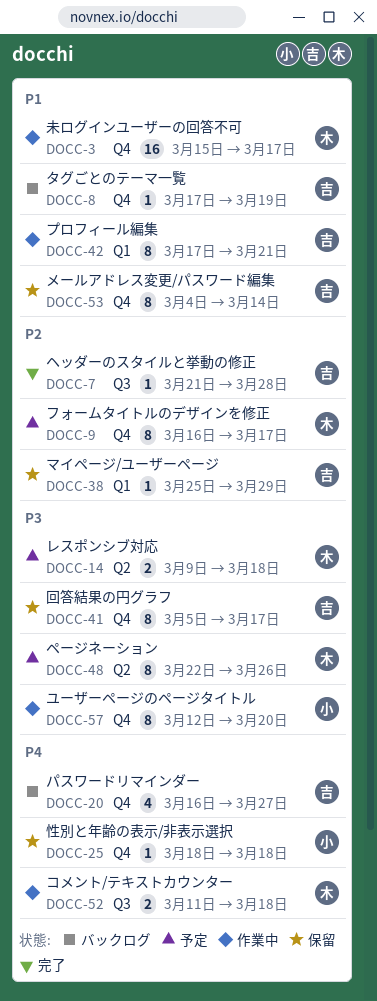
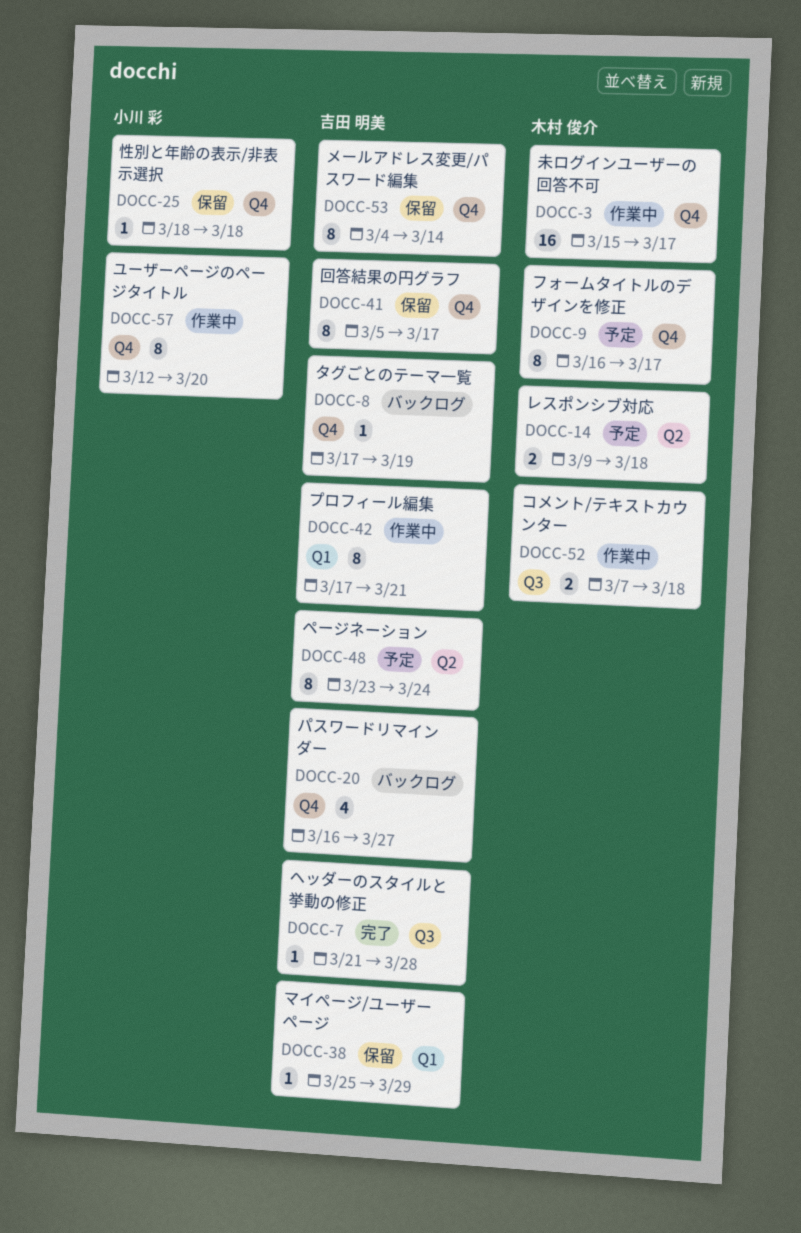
DOCC-48, owner: 木村 俊介 -> 吉田 明美
DOCC-48, start: Mar 22 -> Mar 23
DOCC-48, due: Mar 26 -> Mar 24
DOCC-52, start: Mar 11 -> Mar 7

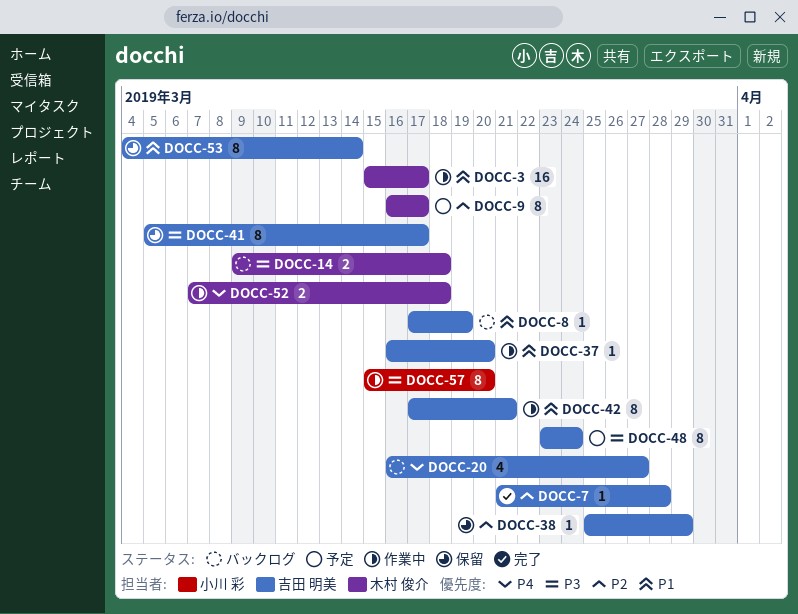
DOCC-14, status: 予定 -> バックログ
DOCC-25: present -> none
DOCC-37: none -> present
DOCC-57, start: Mar 12 -> Mar 15

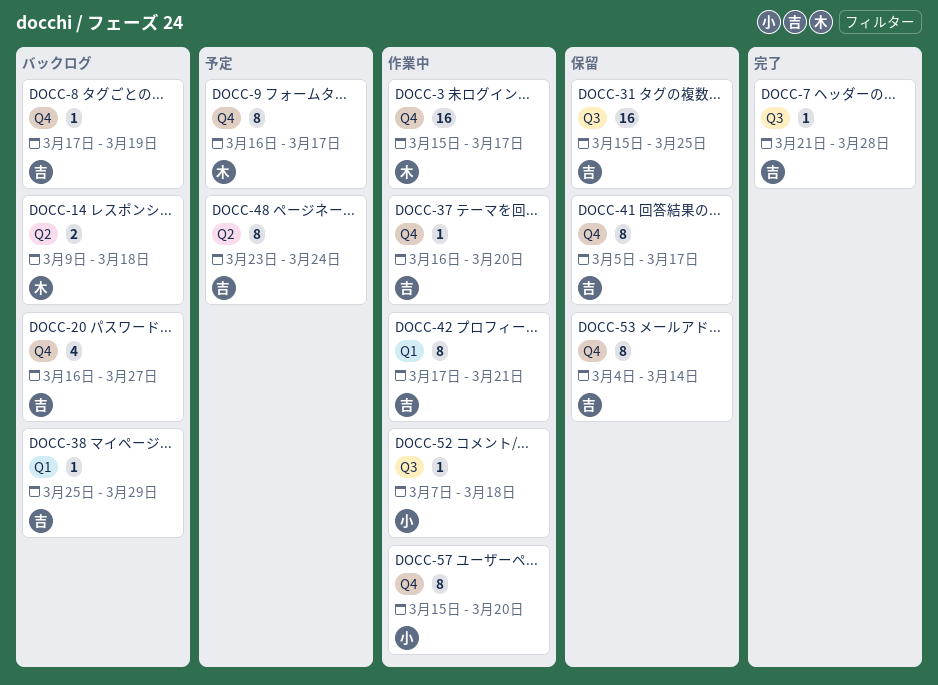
DOCC-31: none -> present
DOCC-38, status: 保留 -> バックログ
DOCC-52, owner: 木村 俊介 -> 小川 彩
DOCC-52, estimate: 2 -> 1

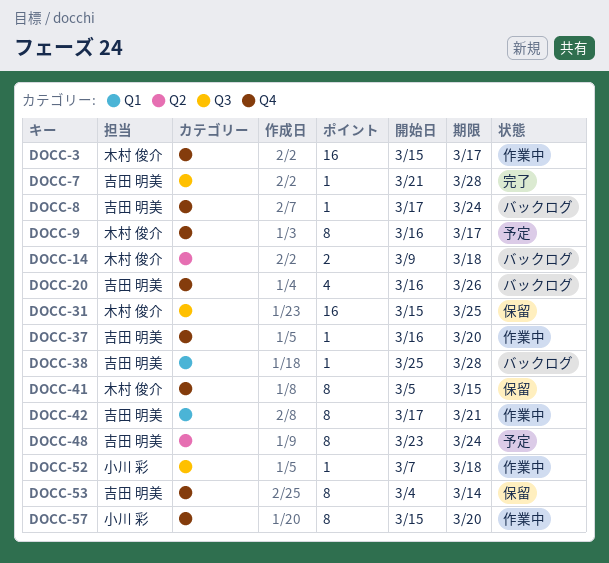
DOCC-8, due: Mar 19 -> Mar 24
DOCC-20, due: Mar 27 -> Mar 26
DOCC-31, owner: 吉田 明美 -> 木村 俊介
DOCC-38, due: Mar 29 -> Mar 28
DOCC-41, owner: 吉田 明美 -> 木村 俊介
DOCC-41, due: Mar 17 -> Mar 15

